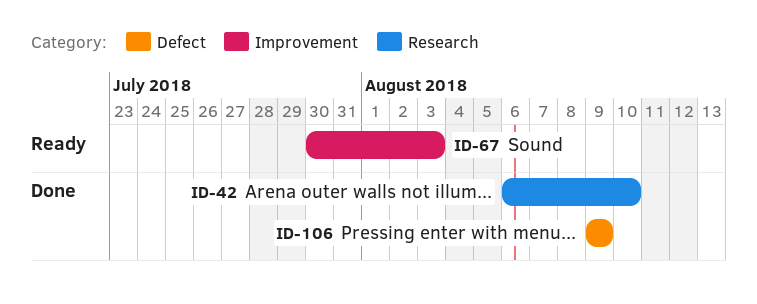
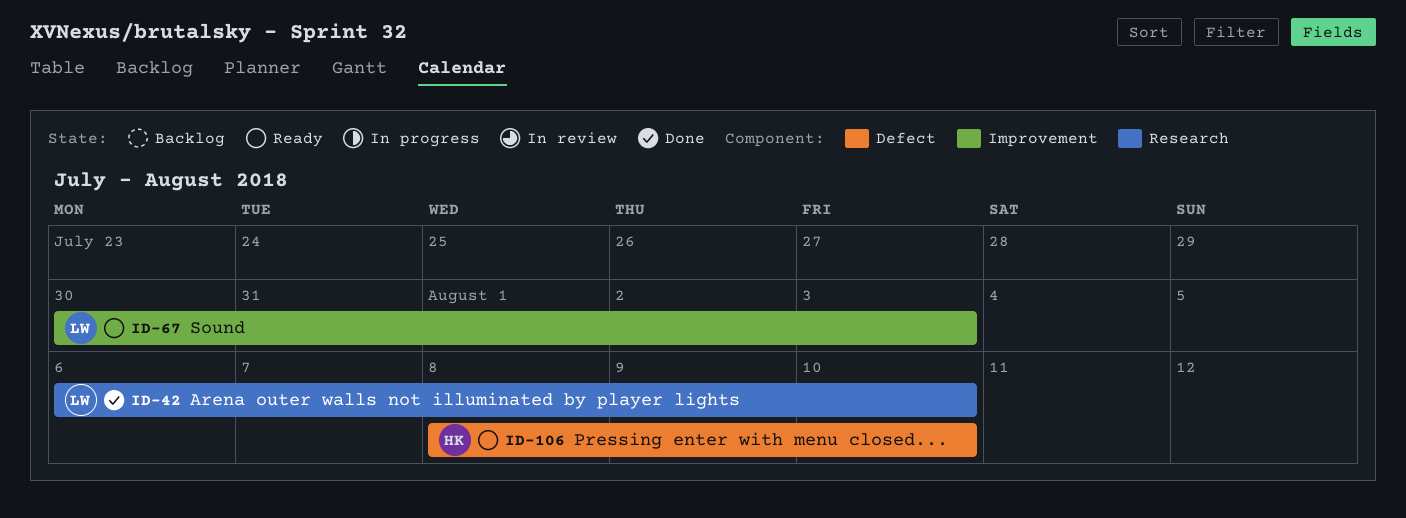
ID-106, status: Done -> Ready
ID-106, start: Aug 9 -> Aug 8
ID-106, due: Aug 9 -> Aug 10

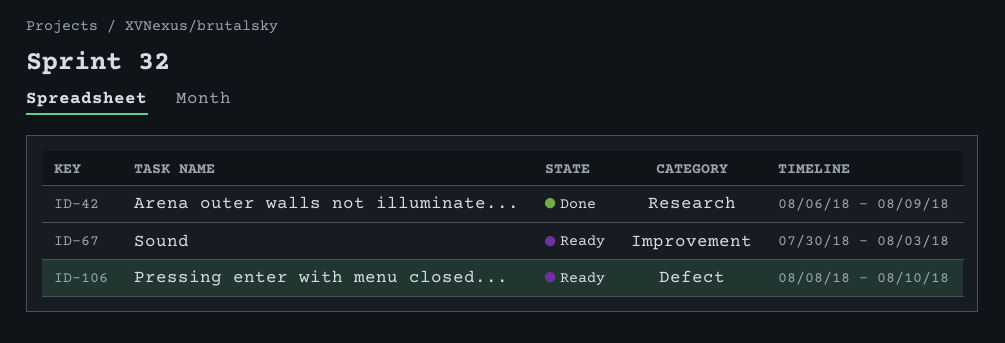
ID-42, due: Aug 10 -> Aug 9

